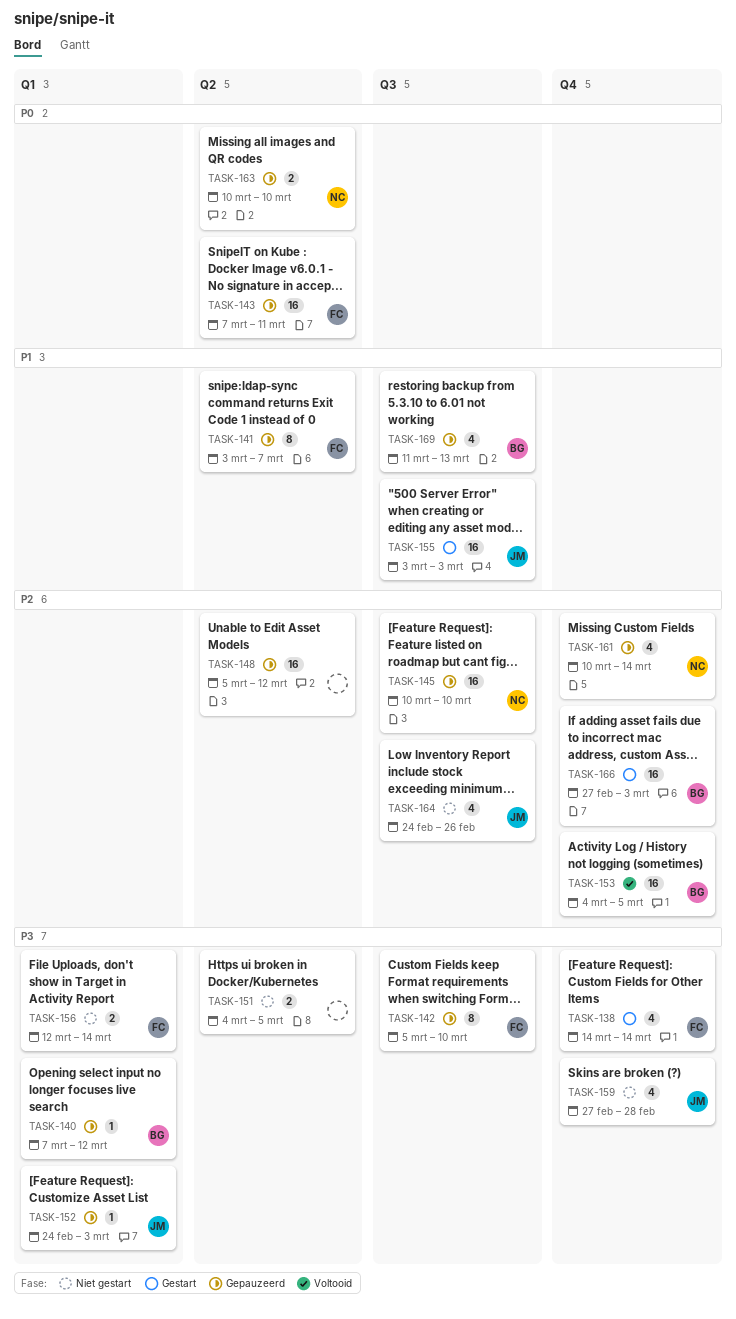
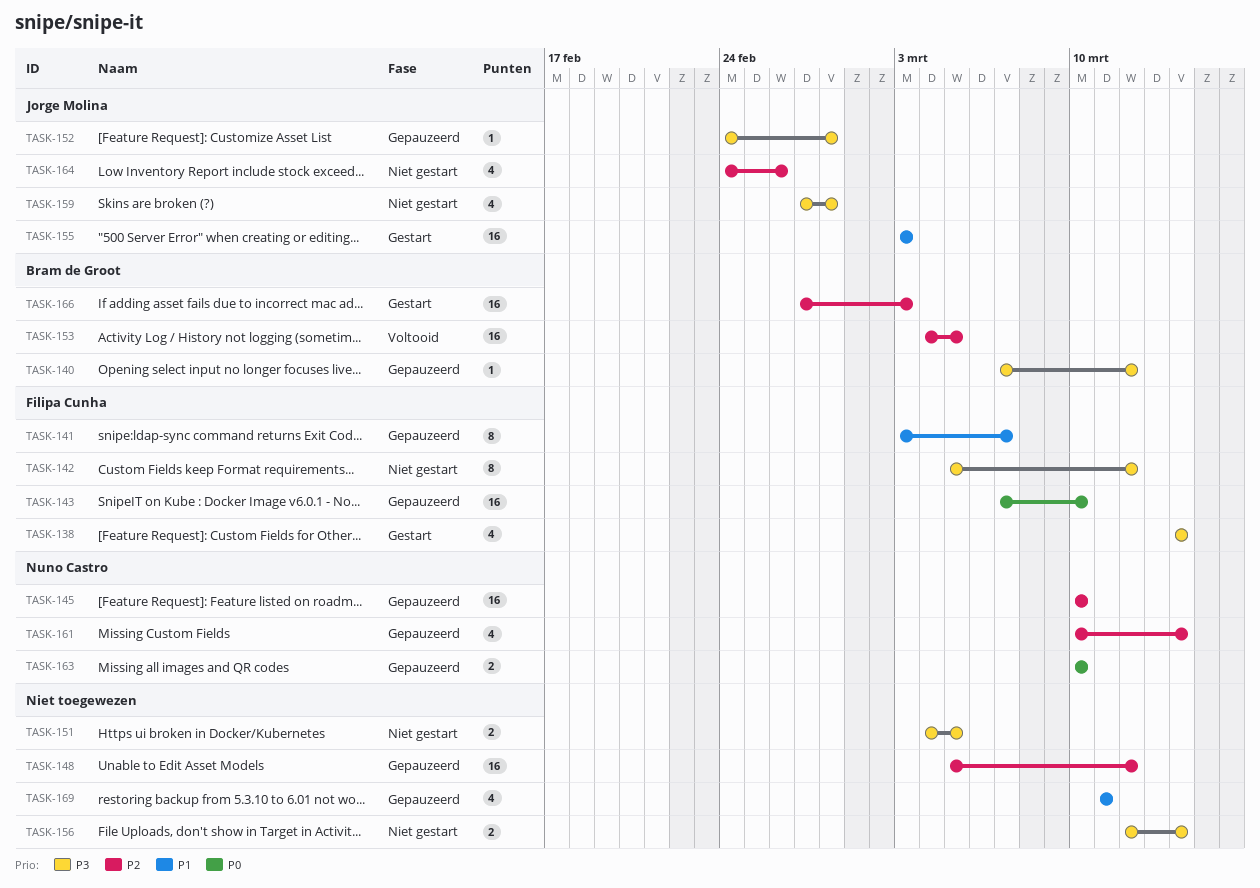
TASK-142, status: Gepauzeerd -> Niet gestart
TASK-142, due: Mar 10 -> Mar 12
TASK-143, due: Mar 11 -> Mar 10
TASK-152, due: Mar 3 -> Feb 28
TASK-156, owner: Filipa Cunha -> none
TASK-169, owner: Bram de Groot -> none
TASK-169, due: Mar 13 -> Mar 11

